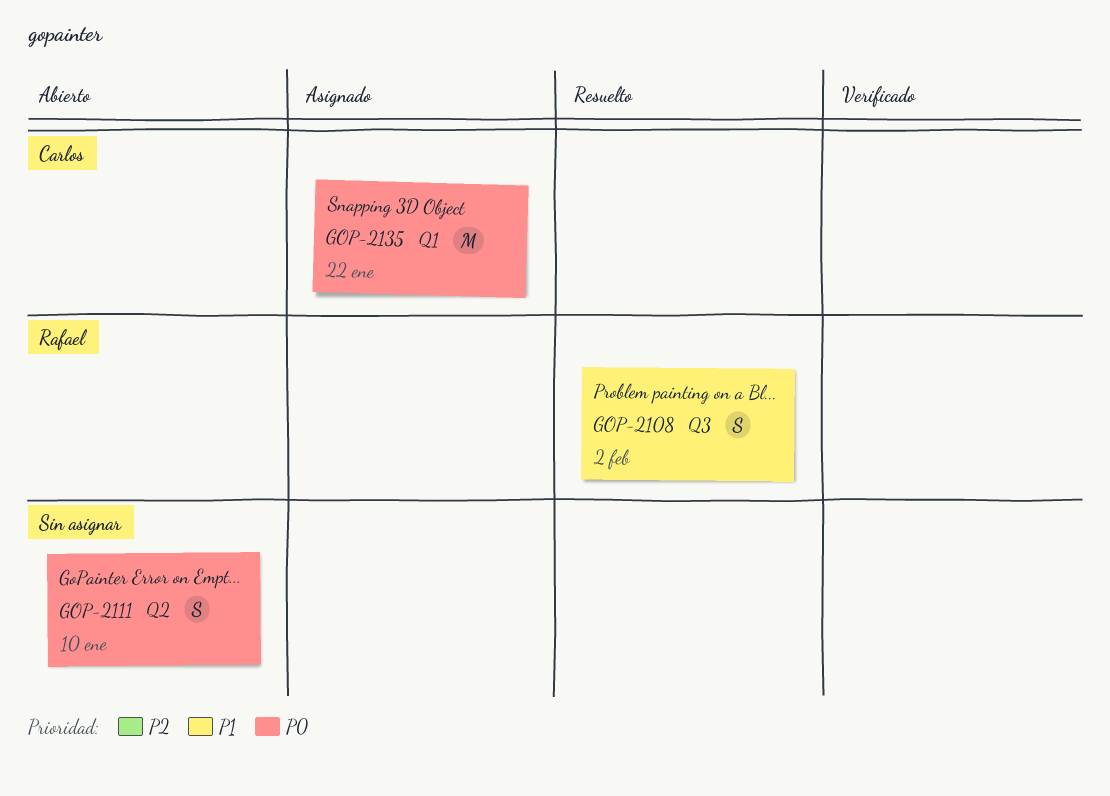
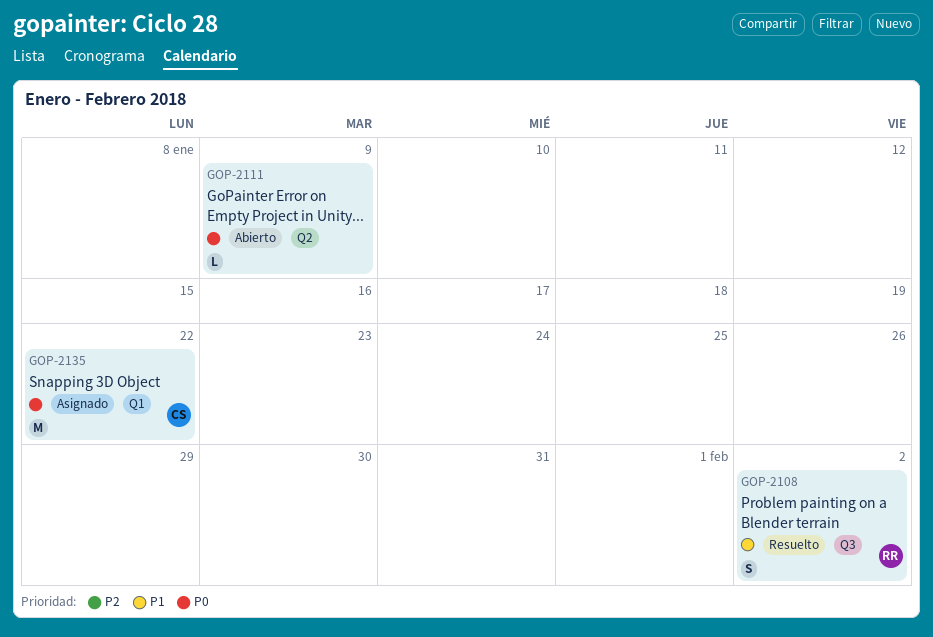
GOP-2111, estimate: S -> L
GOP-2111, due: Jan 10 -> Jan 9

